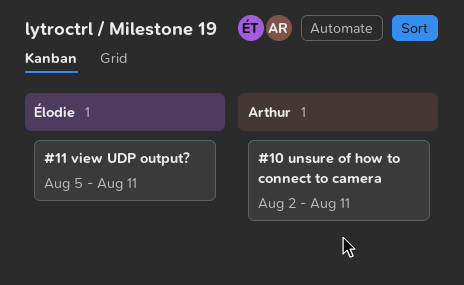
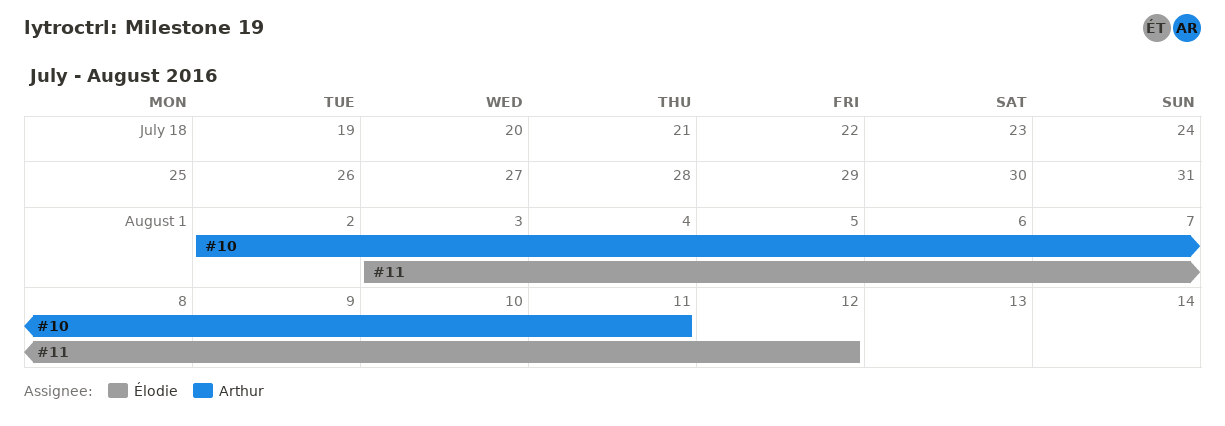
#11, start: Aug 5 -> Aug 3
#11, due: Aug 11 -> Aug 12

